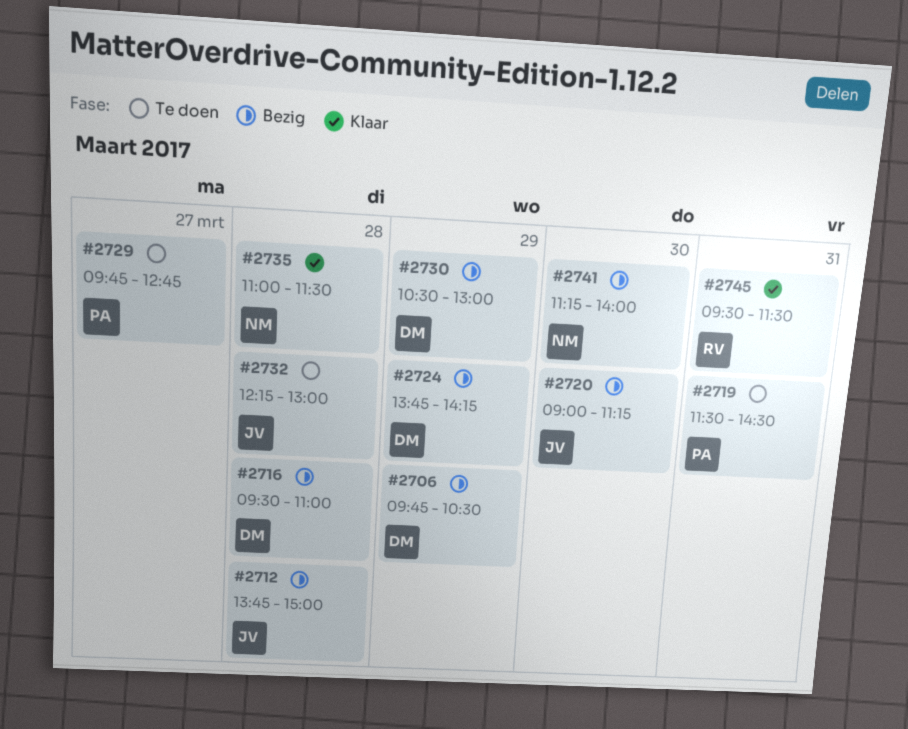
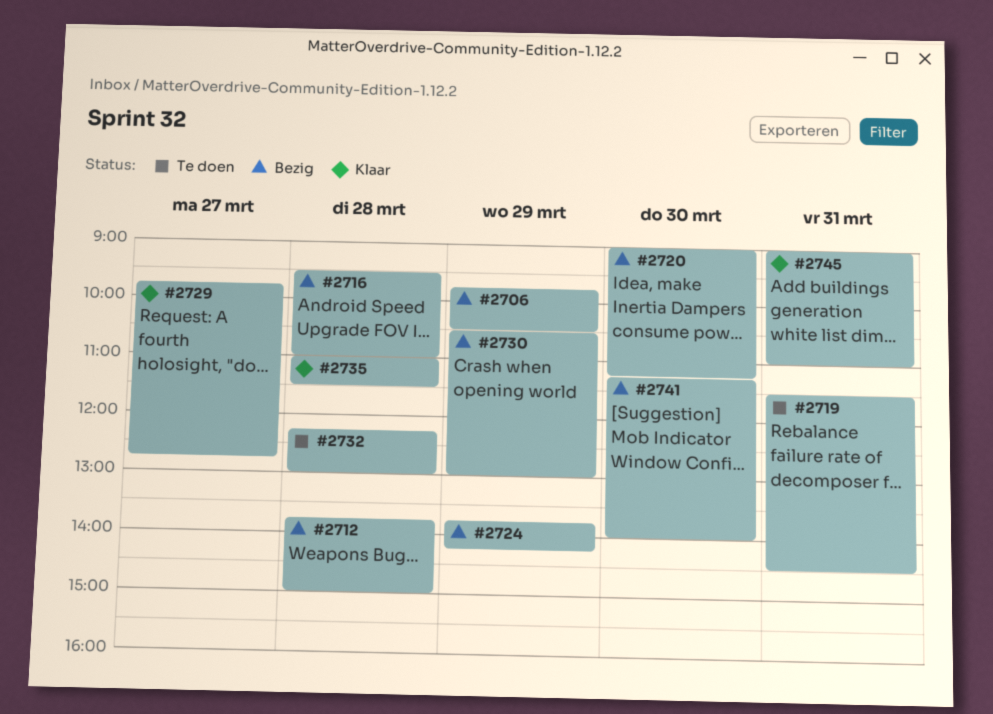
#2729, status: Te doen -> Klaar
#2745, begins: 09:30 -> 09:00
#2745, ends: 11:30 -> 11:00

